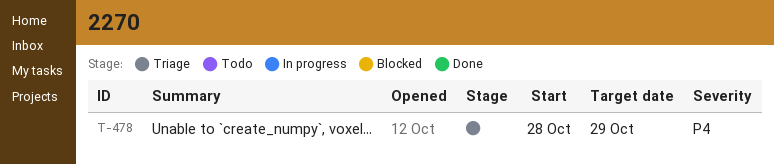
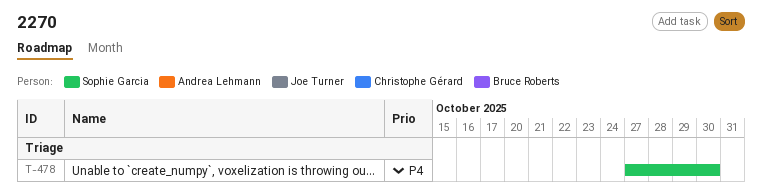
T-478, start: Oct 28 -> Oct 27
T-478, due: Oct 29 -> Oct 30

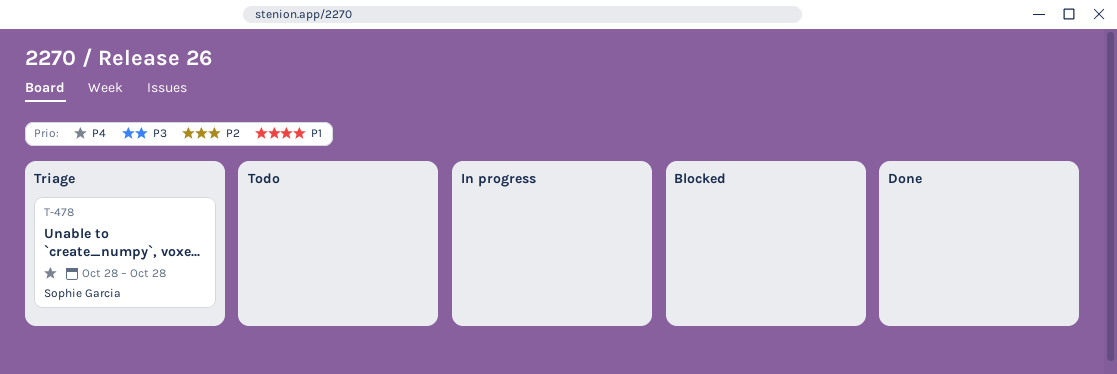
T-478, start: Oct 27 -> Oct 28
T-478, due: Oct 30 -> Oct 28

